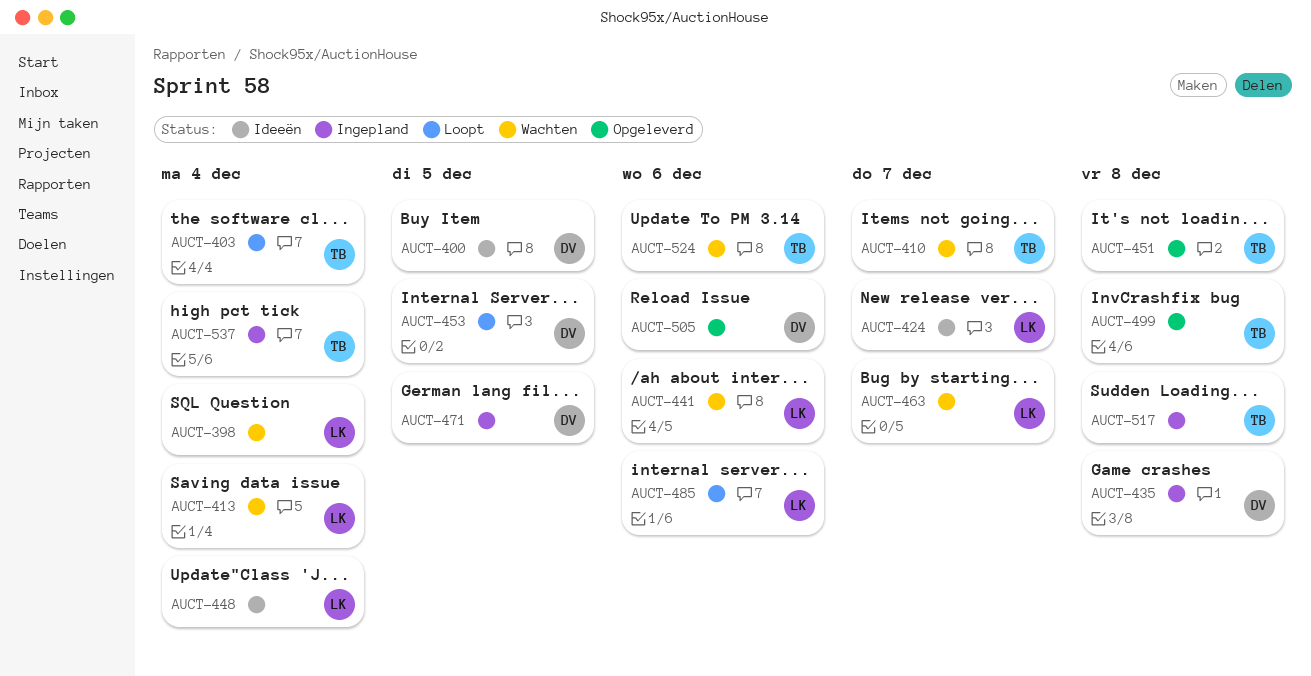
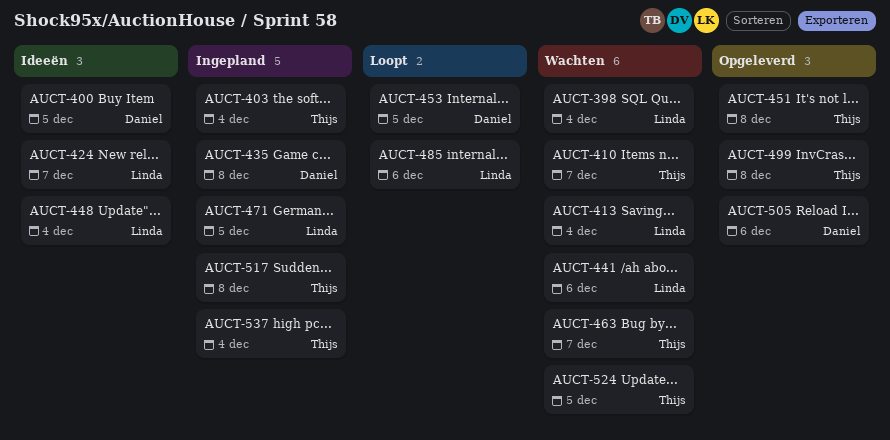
AUCT-403, status: Loopt -> Ingepland
AUCT-463, owner: Linda -> Thijs
AUCT-471, owner: Daniel -> Linda
AUCT-524, due: Dec 6 -> Dec 5

